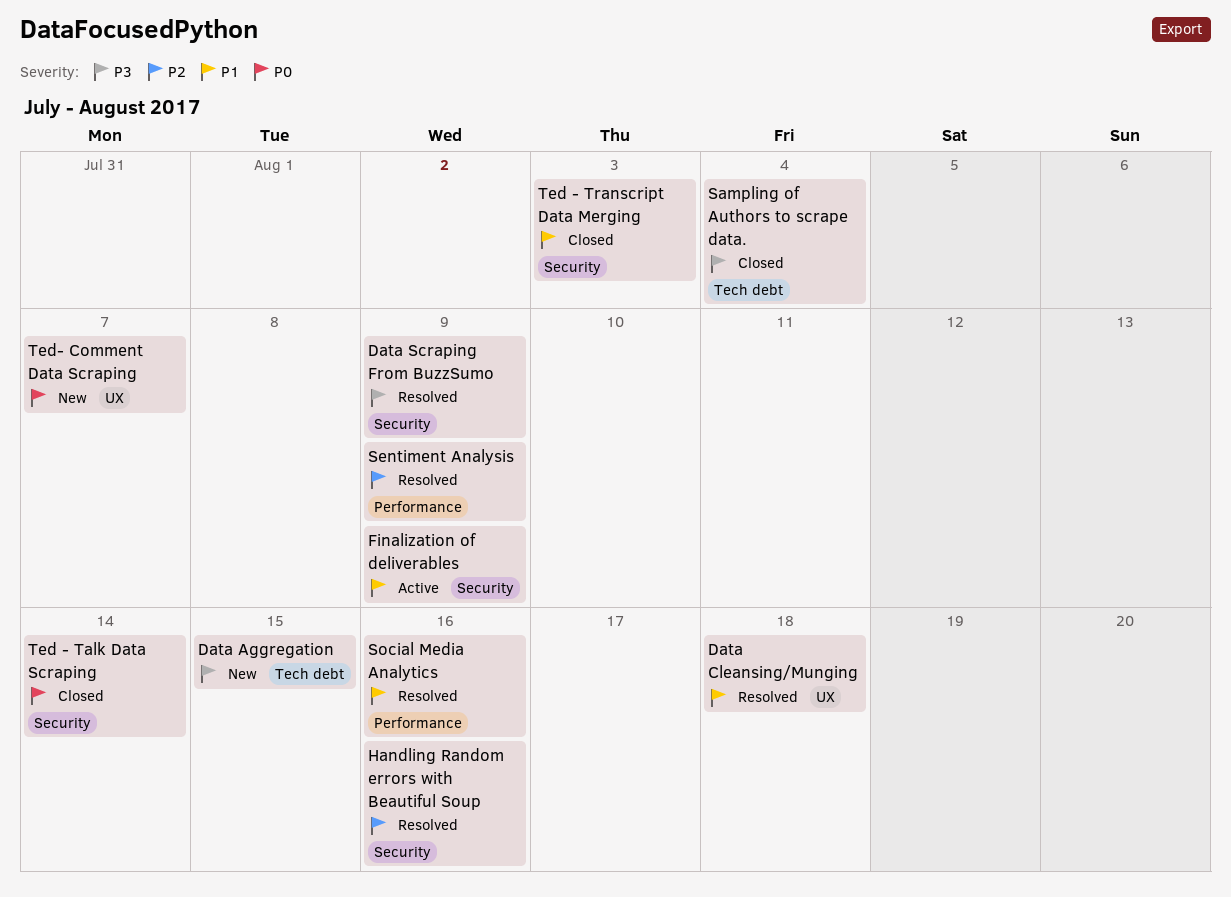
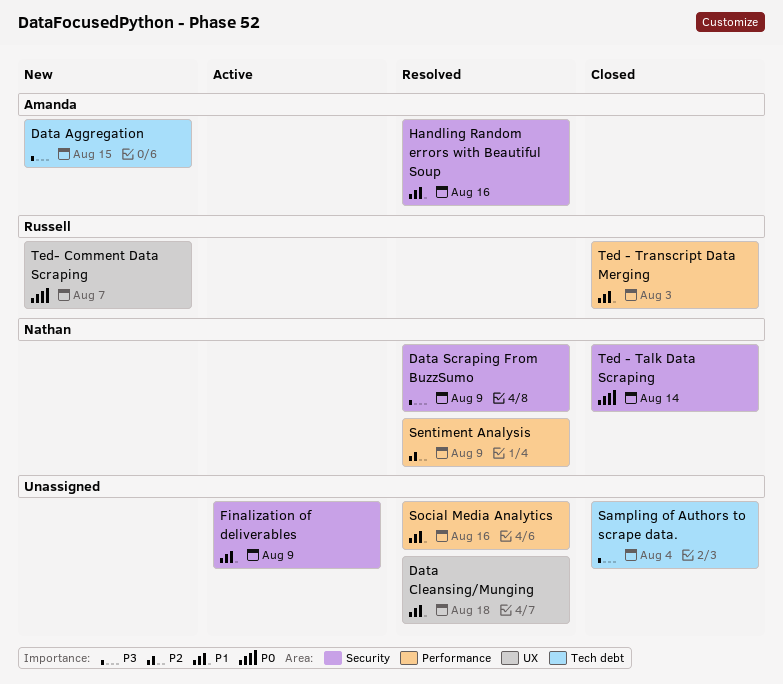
Handling Random errors with Beautiful Soup, priority: P2 -> P1
Ted - Transcript Data Merging, label: Security -> Performance

